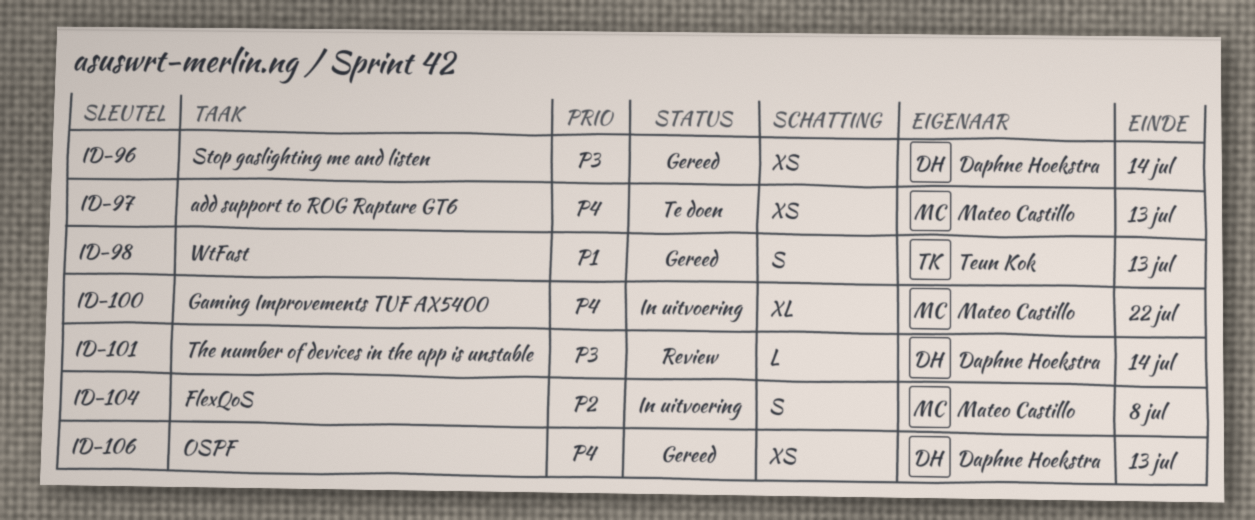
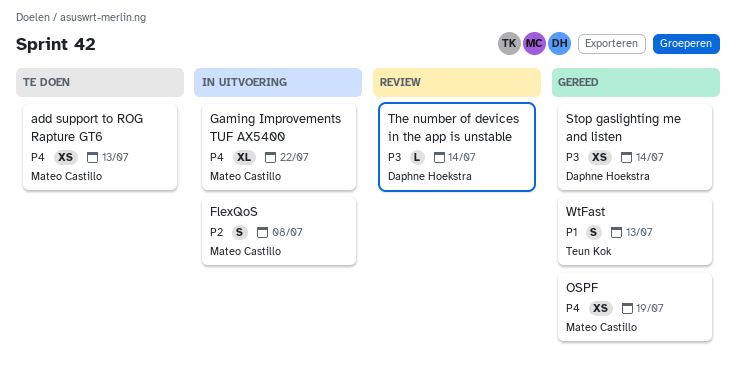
OSPF, owner: Daphne Hoekstra -> Mateo Castillo
OSPF, due: Jul 13 -> Jul 19

